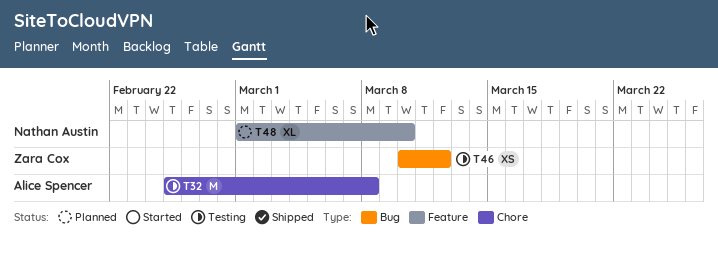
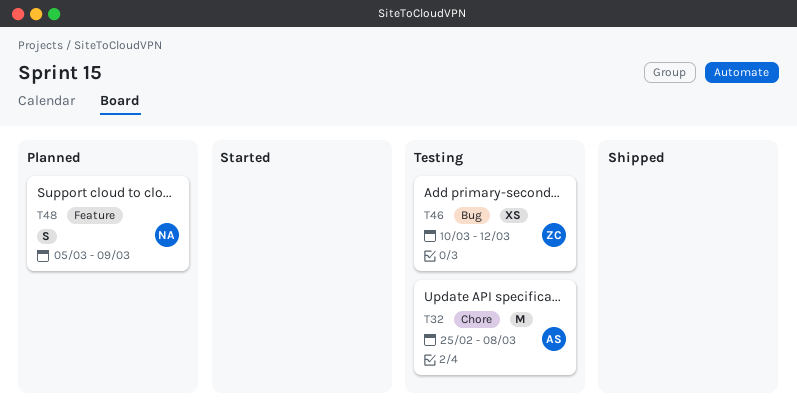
T48, estimate: XL -> S
T48, start: Mar 1 -> Mar 5
T48, due: Mar 10 -> Mar 9

